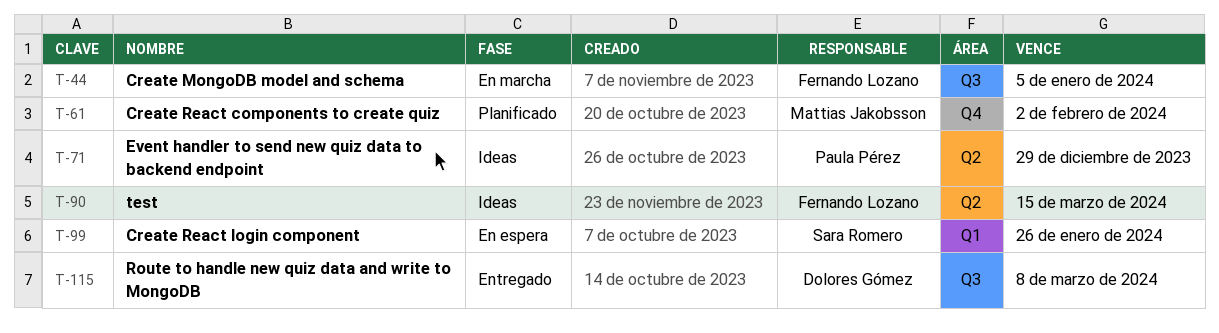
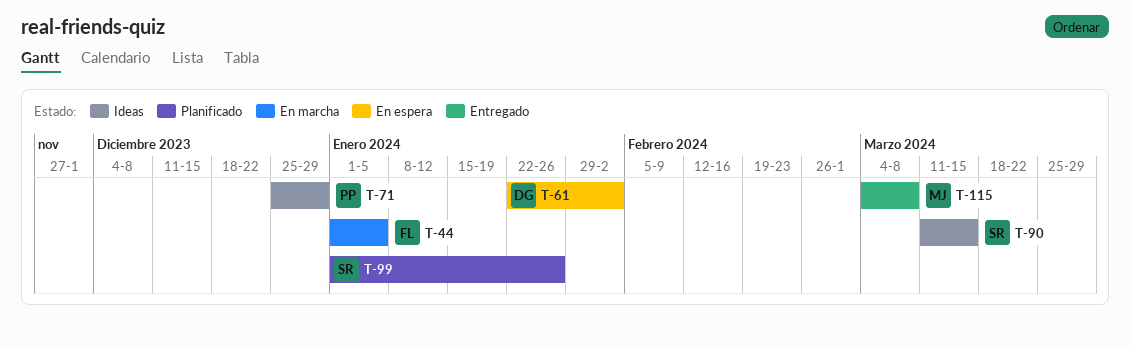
T-61, status: Planificado -> En espera
T-61, owner: Mattias Jakobsson -> Dolores Gómez
T-90, owner: Fernando Lozano -> Sara Romero
T-99, status: En espera -> Planificado
T-115, owner: Dolores Gómez -> Mattias Jakobsson

